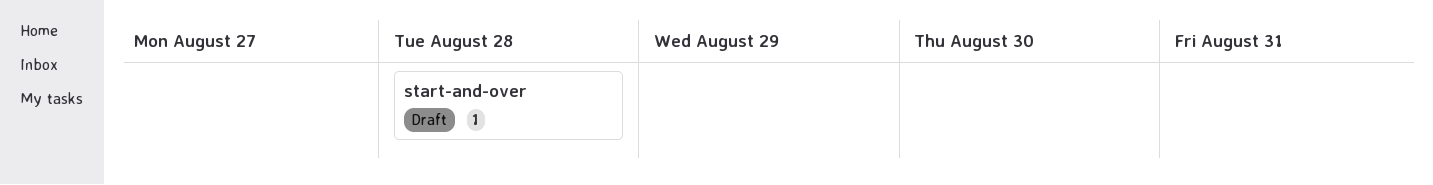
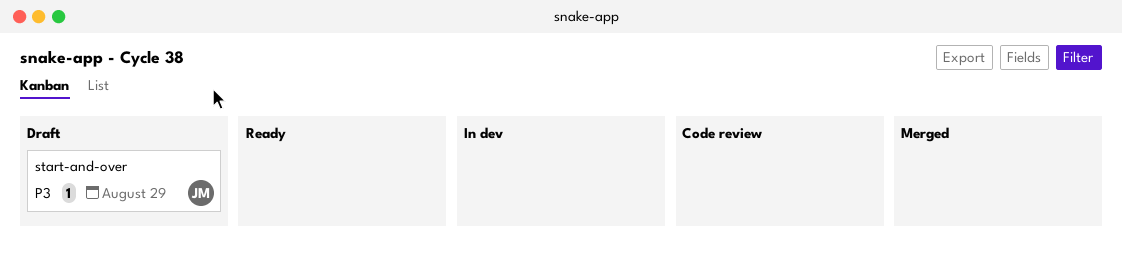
start-and-over, due: Aug 28 -> Aug 29

